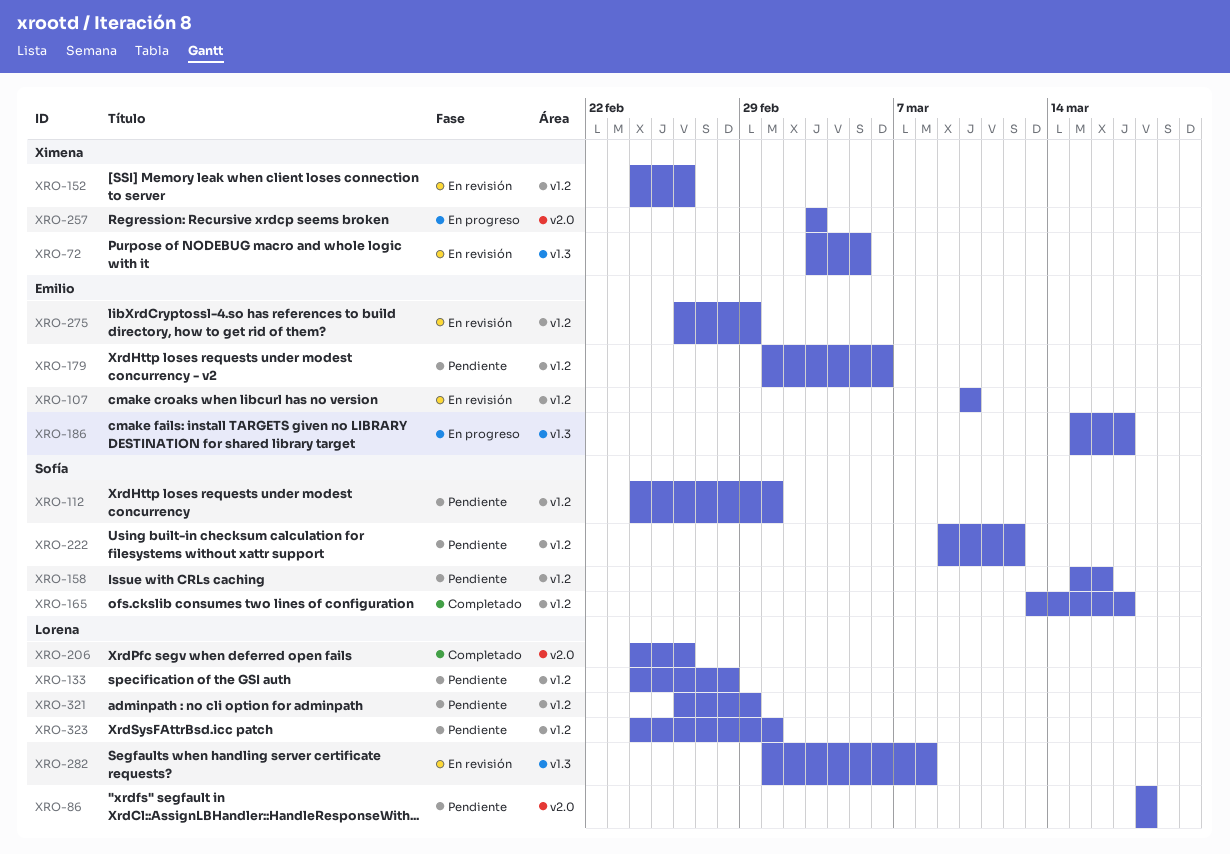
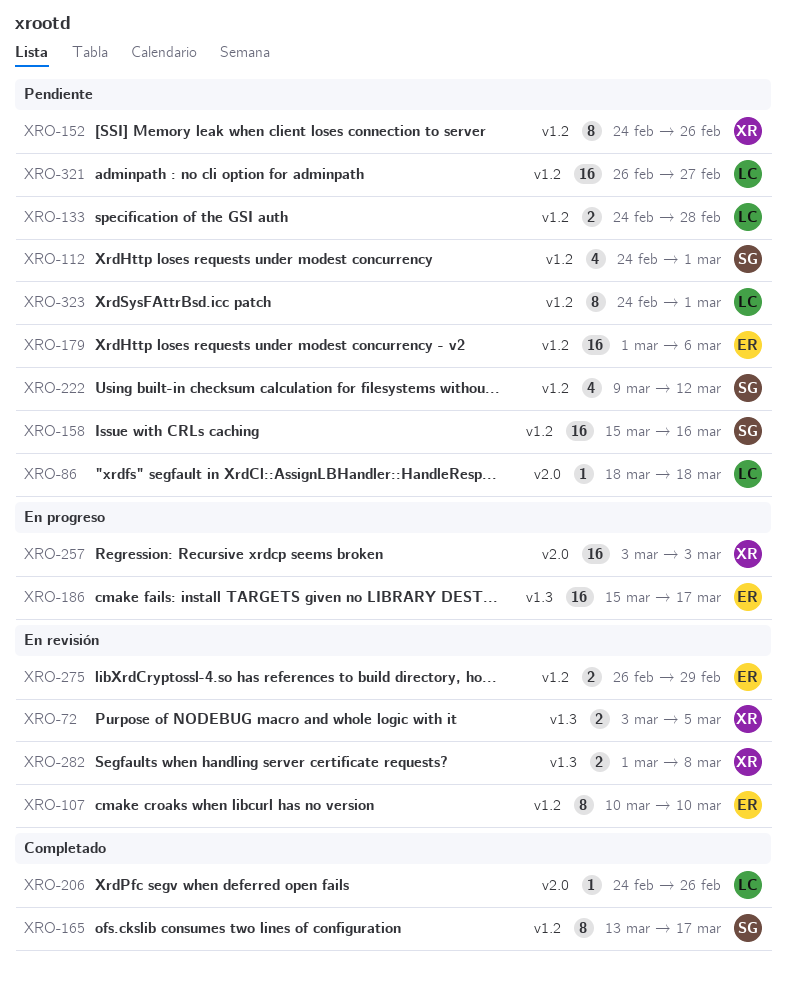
XRO-152, status: En revisión -> Pendiente
XRO-282, owner: Lorena -> Ximena
XRO-321, due: Feb 29 -> Feb 27

